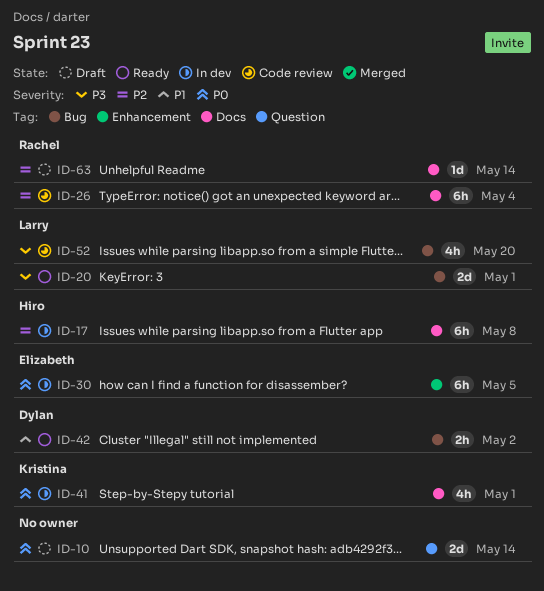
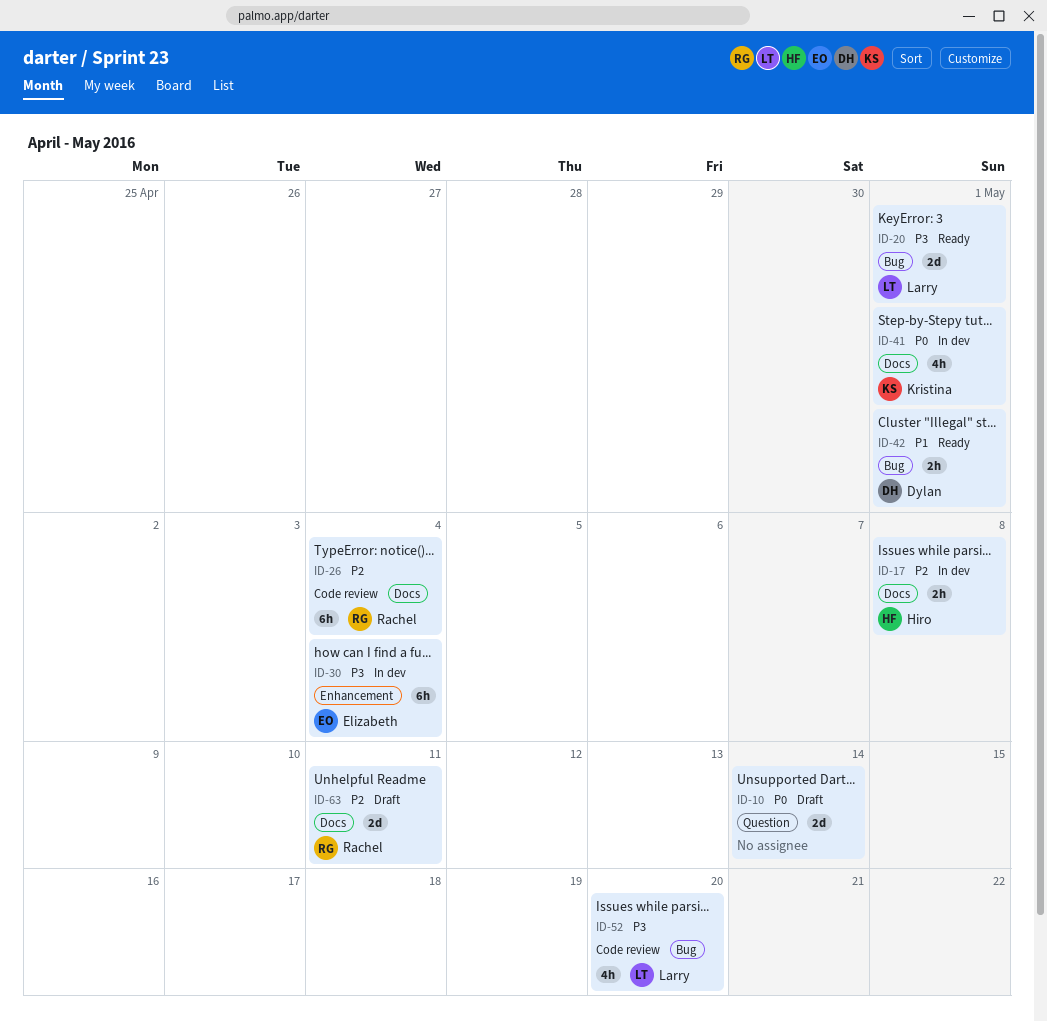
ID-17, estimate: 6h -> 2h
ID-30, priority: P0 -> P3
ID-30, due: May 5 -> May 4
ID-42, due: May 2 -> May 1
ID-63, estimate: 1d -> 2d
ID-63, due: May 14 -> May 11

